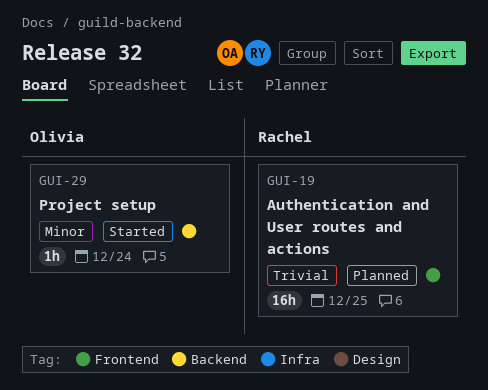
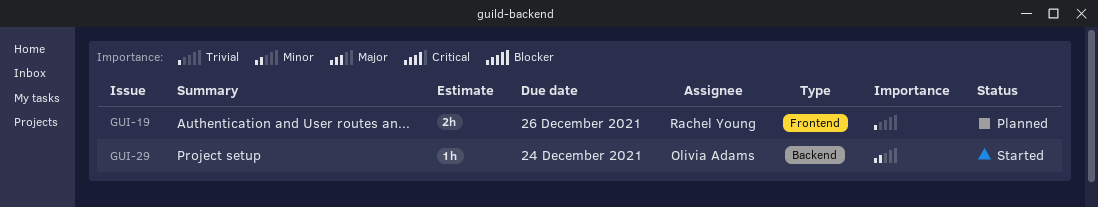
GUI-19, estimate: 16h -> 2h
GUI-19, due: Dec 25 -> Dec 26

